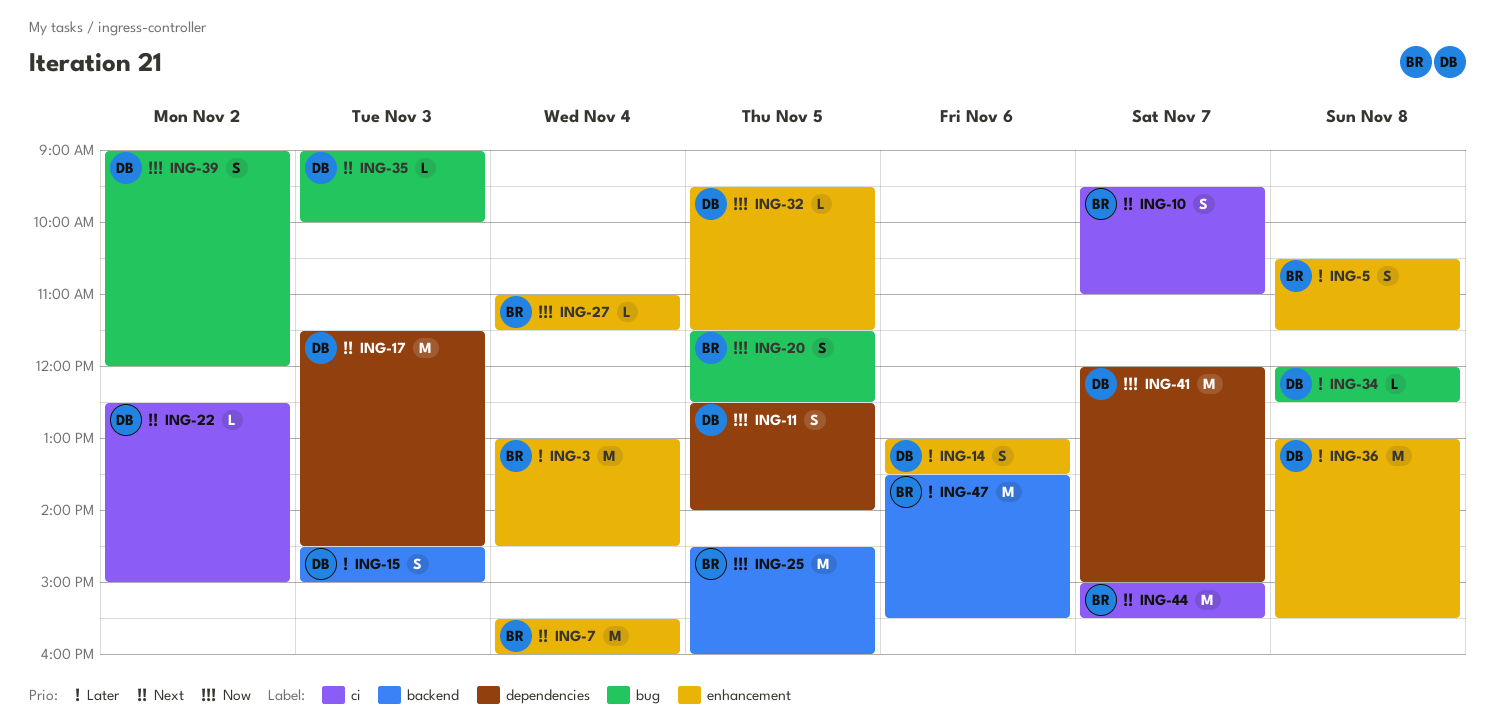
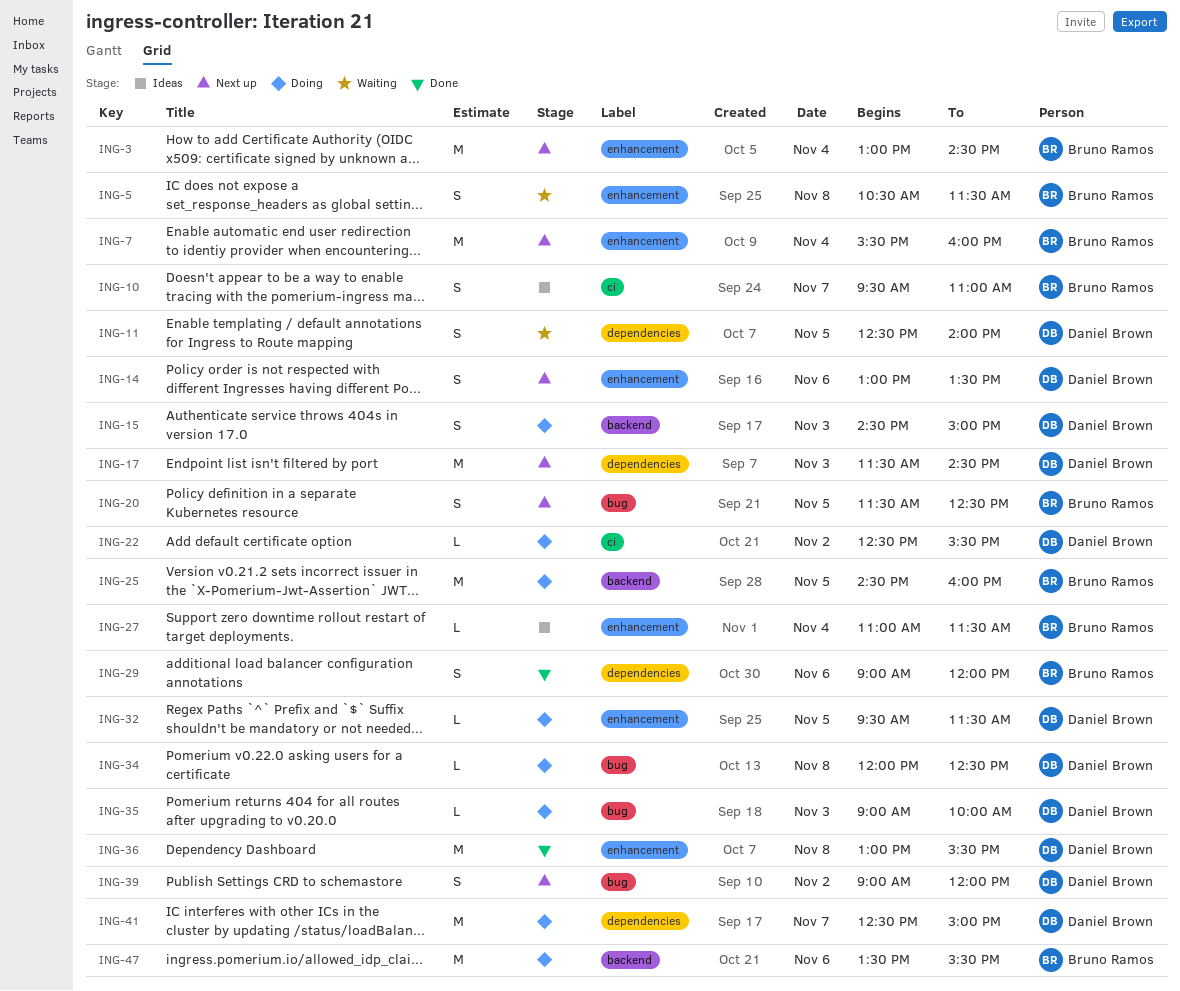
ING-22, ends: 15:00 -> 15:30
ING-29: none -> present
ING-41, begins: 12:00 -> 12:30
ING-44: present -> none

